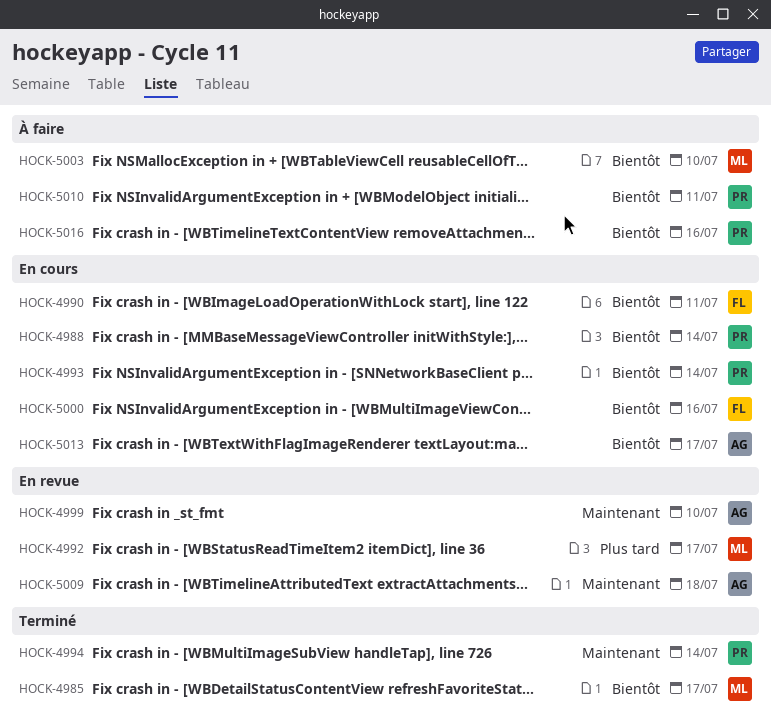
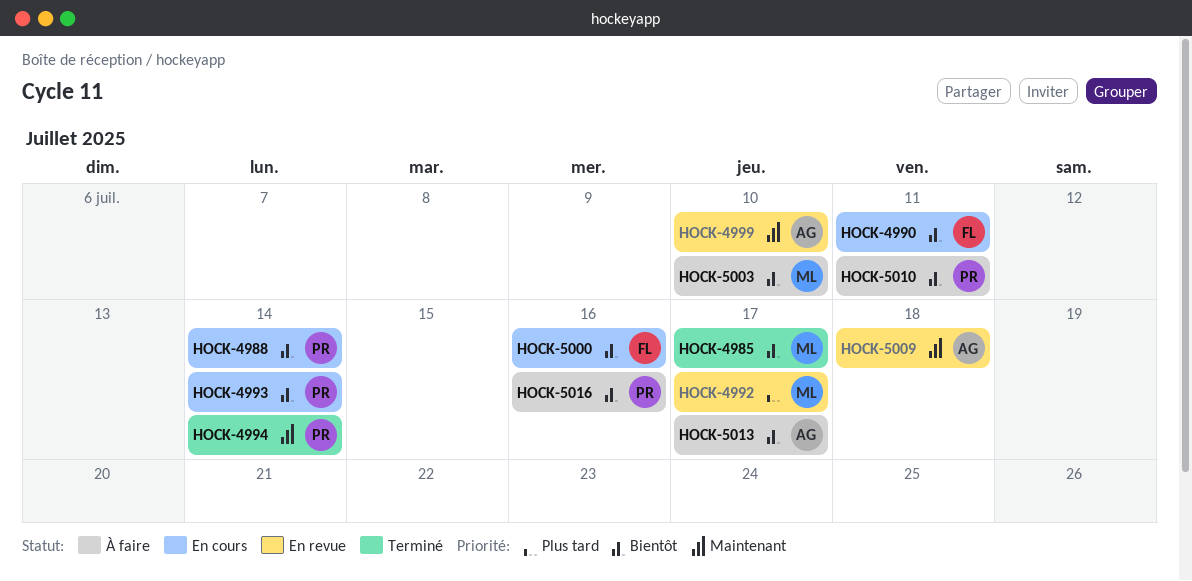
HOCK-5013, status: En cours -> À faire

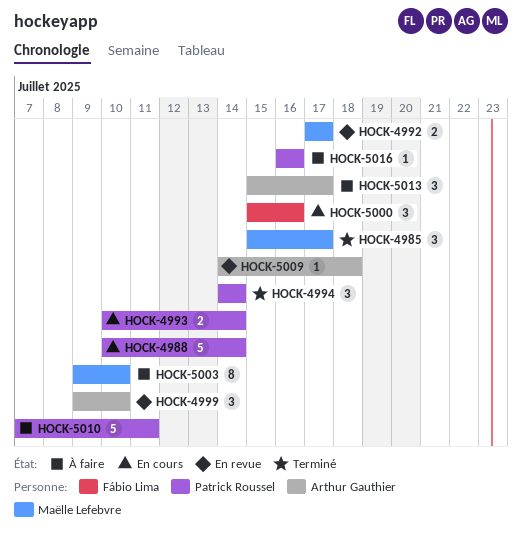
HOCK-4990: present -> none

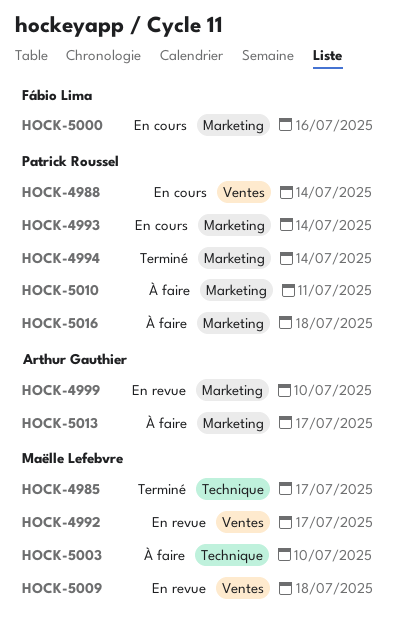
HOCK-5009, owner: Arthur Gauthier -> Maëlle Lefebvre
HOCK-5016, due: Jul 16 -> Jul 18

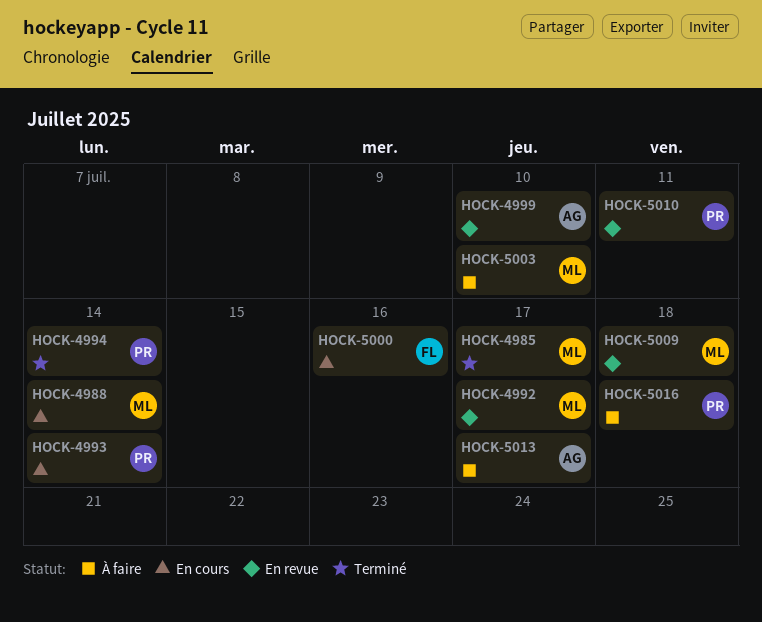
HOCK-4988, owner: Patrick Roussel -> Maëlle Lefebvre
HOCK-5010, status: À faire -> En revue

